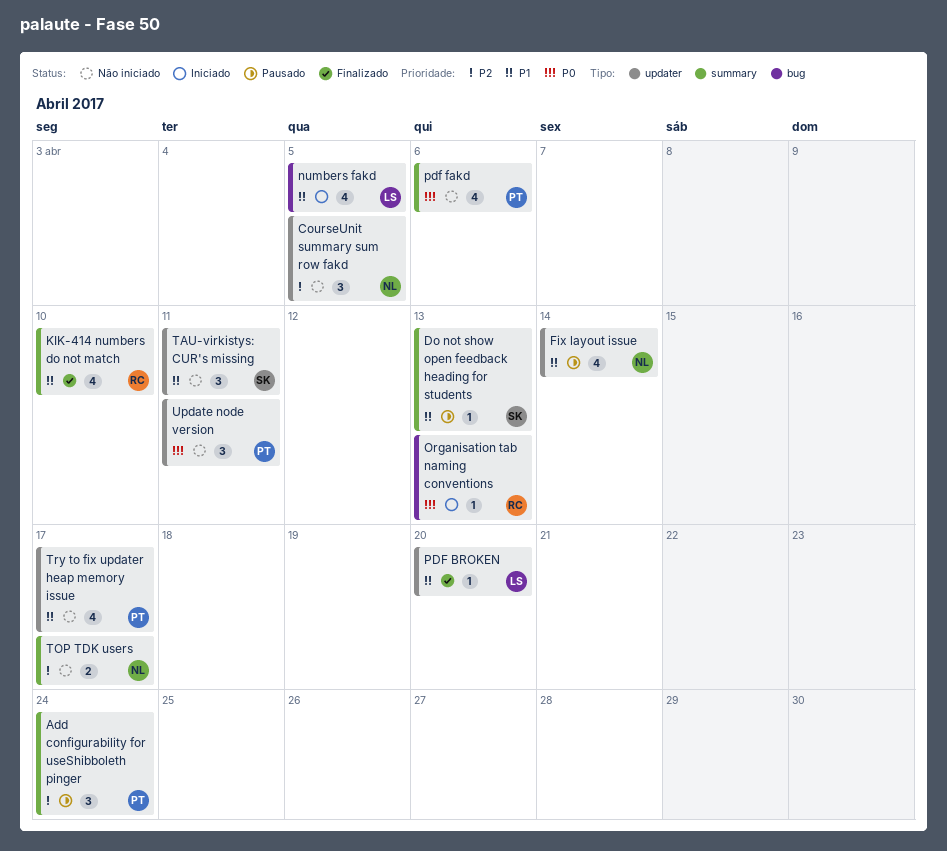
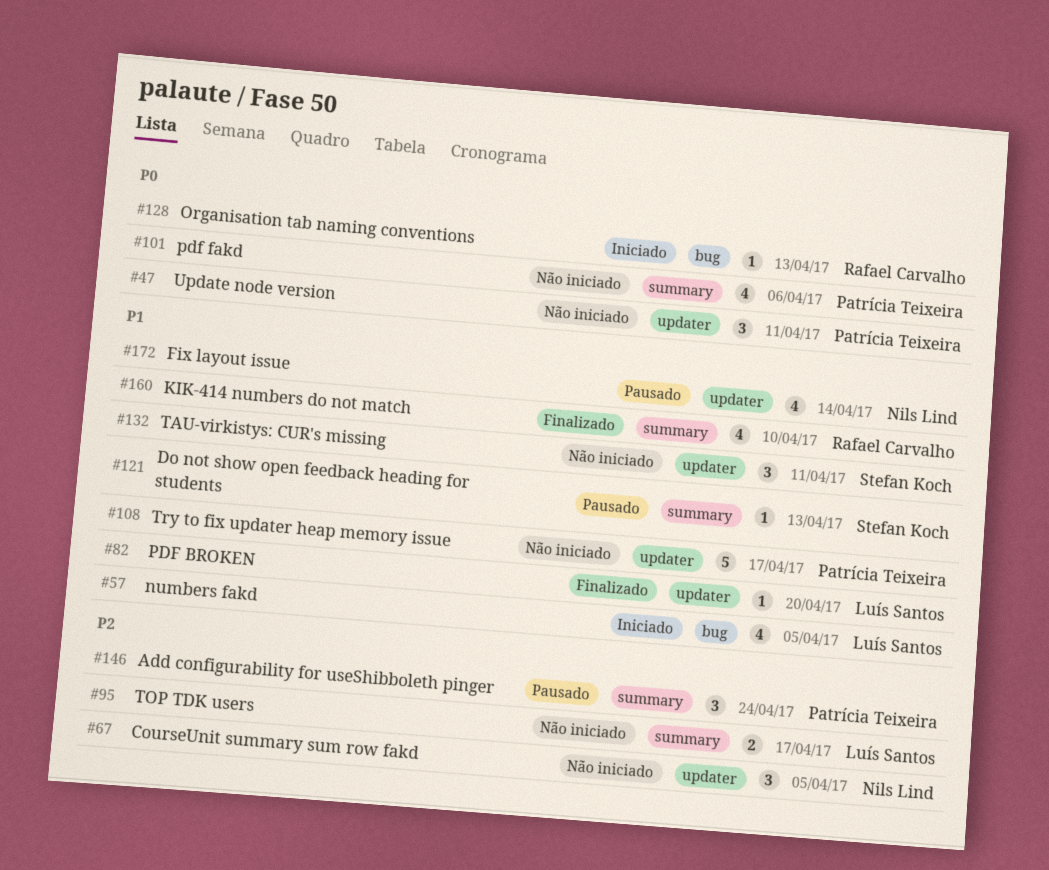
TOP TDK users, owner: Nils Lind -> Luís Santos
Try to fix updater heap memory issue, estimate: 4 -> 5

